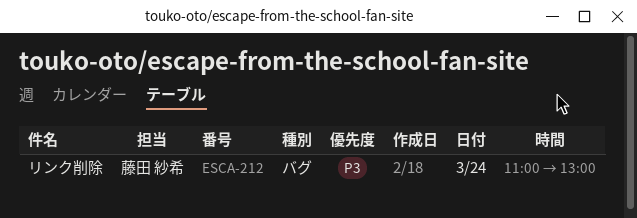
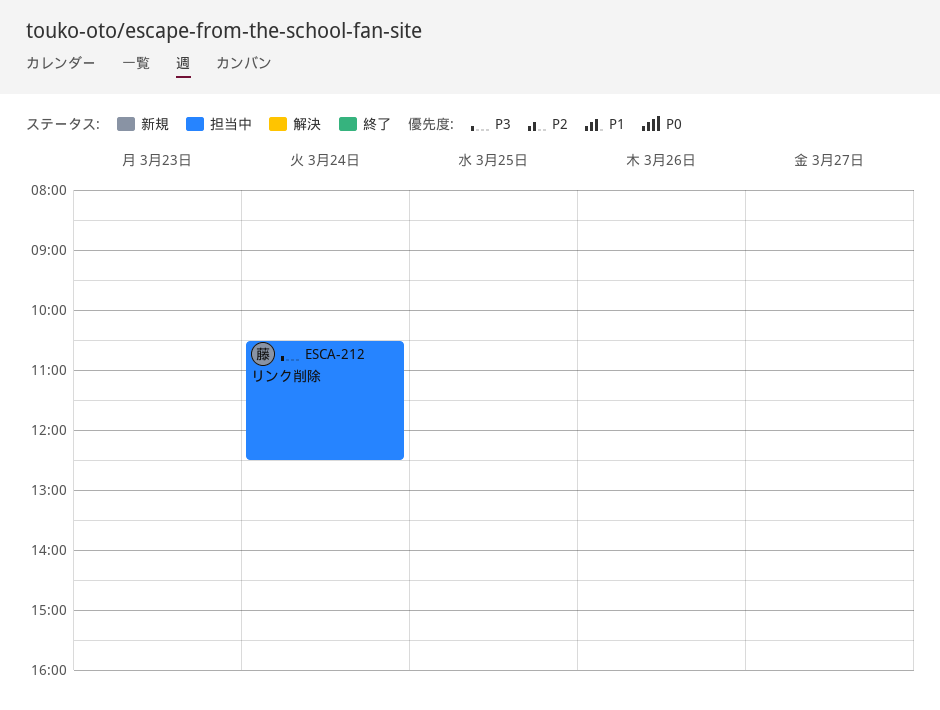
ESCA-212, begins: 11:00 -> 10:30
ESCA-212, ends: 13:00 -> 12:30

